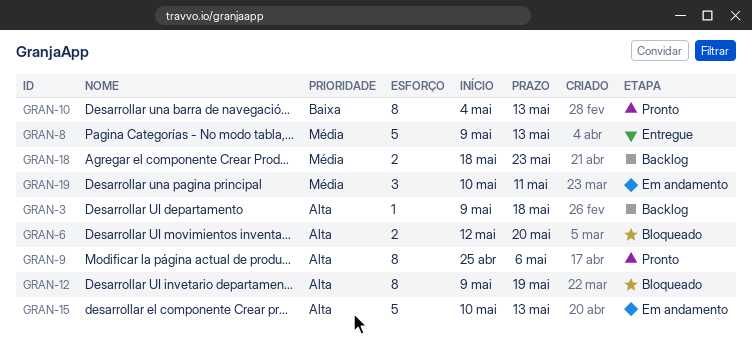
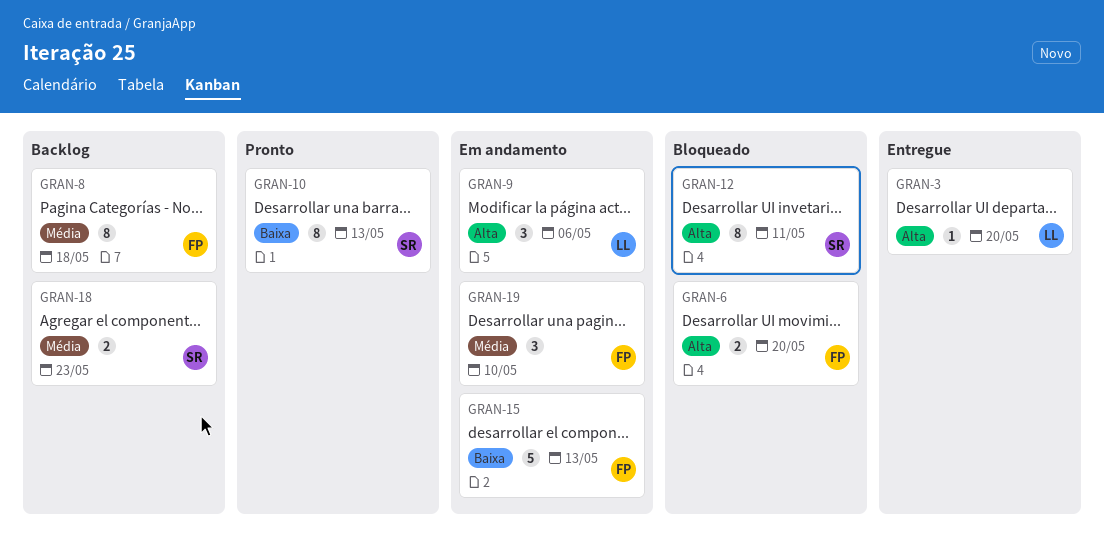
GRAN-3, status: Backlog -> Entregue
GRAN-3, due: May 18 -> May 20
GRAN-8, status: Entregue -> Backlog
GRAN-8, estimate: 5 -> 8
GRAN-8, due: May 13 -> May 18
GRAN-9, status: Pronto -> Em andamento
GRAN-9, estimate: 8 -> 3
GRAN-12, due: May 19 -> May 11
GRAN-15, priority: Alta -> Baixa
GRAN-19, due: May 11 -> May 10

